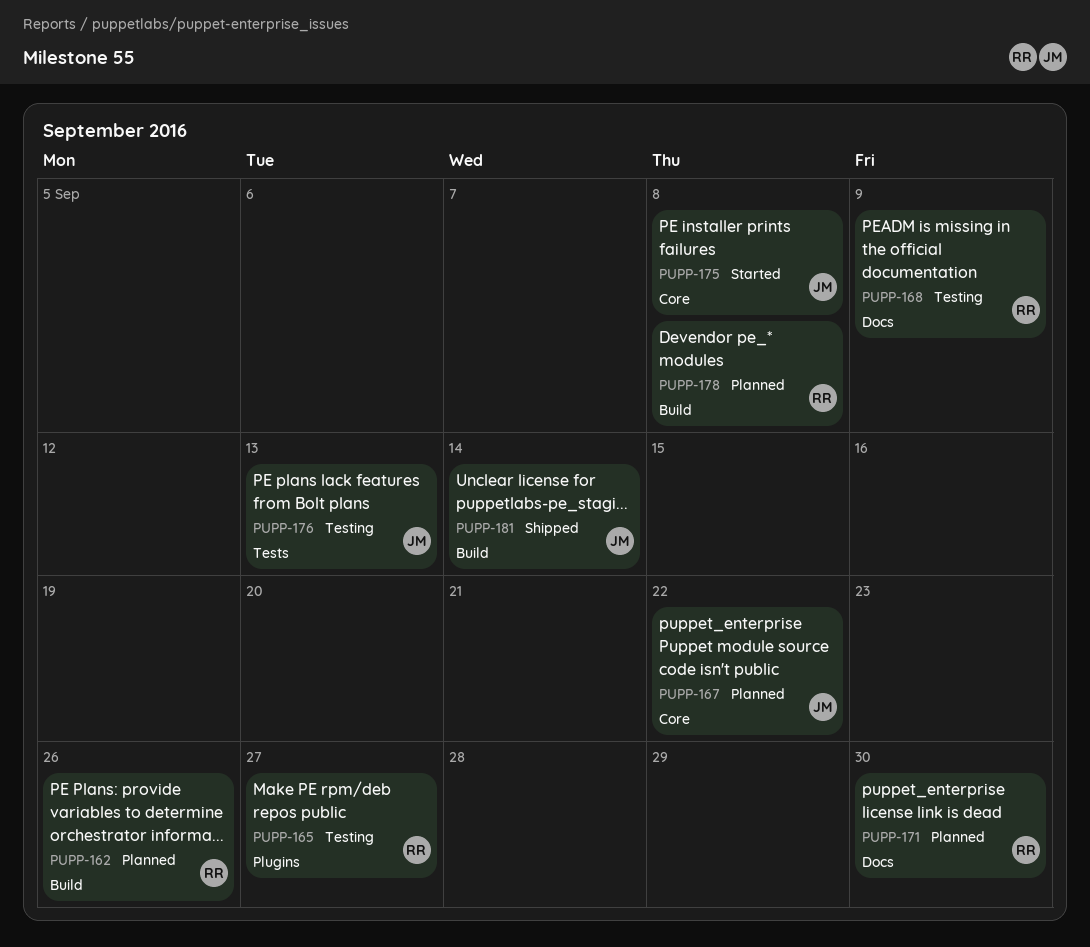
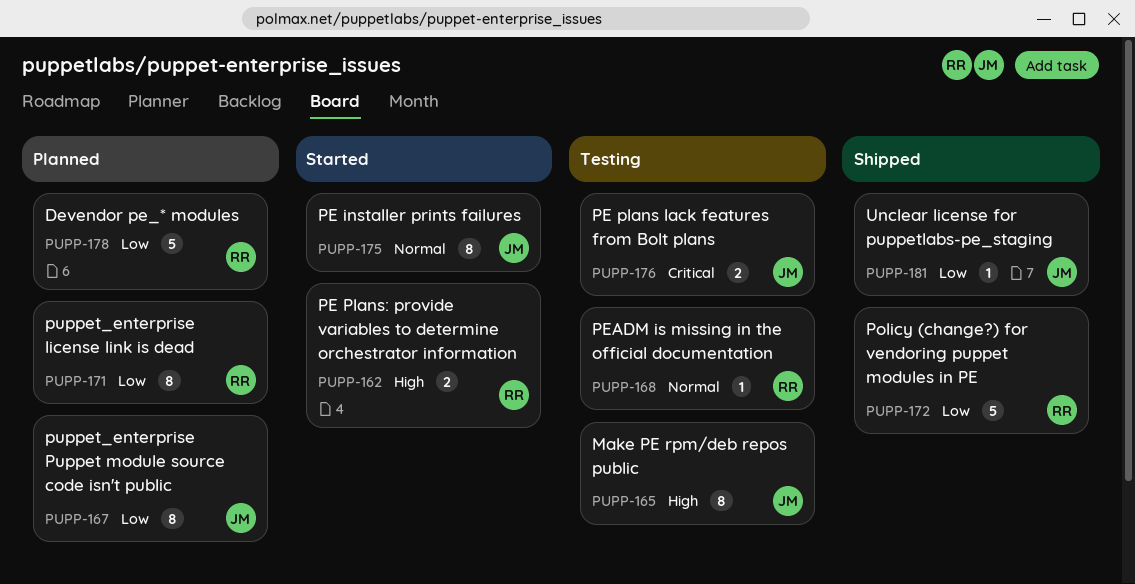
PUPP-162, status: Planned -> Started
PUPP-165, owner: RR -> JM
PUPP-172: none -> present

